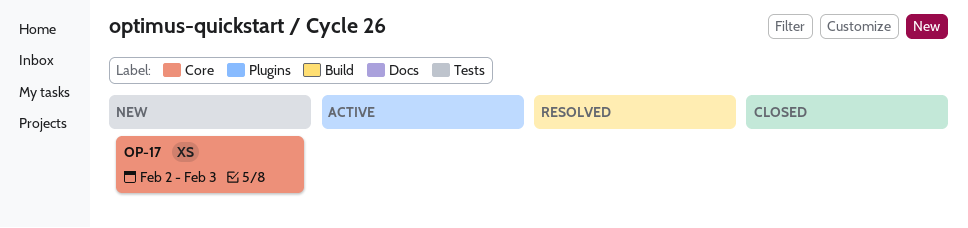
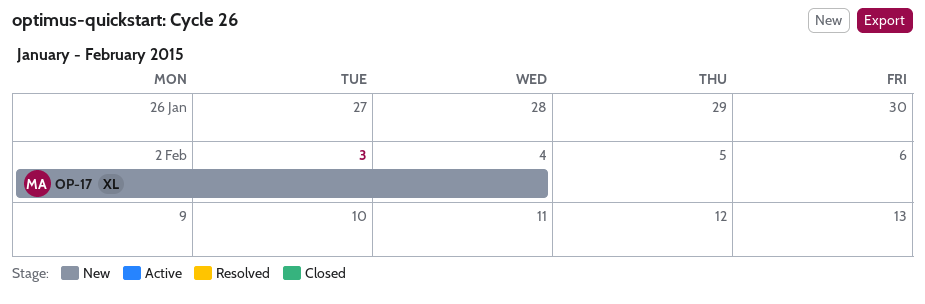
OP-17, estimate: XS -> XL
OP-17, due: Feb 3 -> Feb 4

